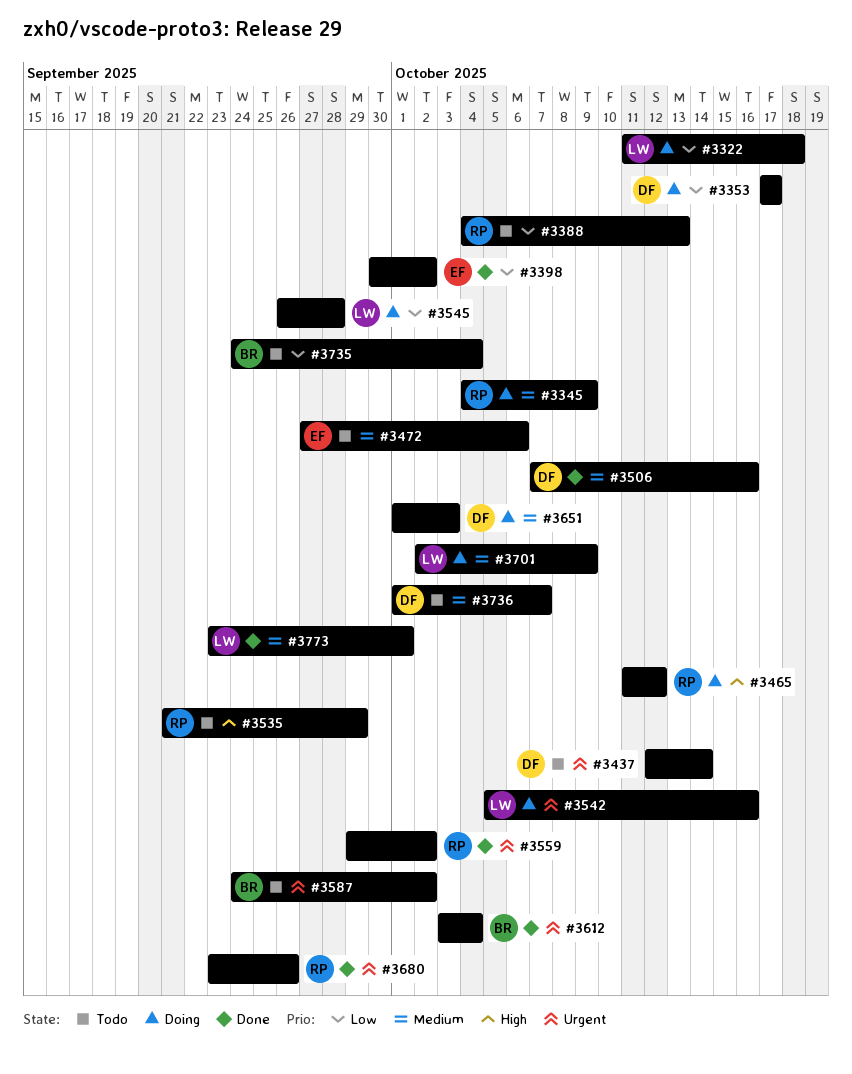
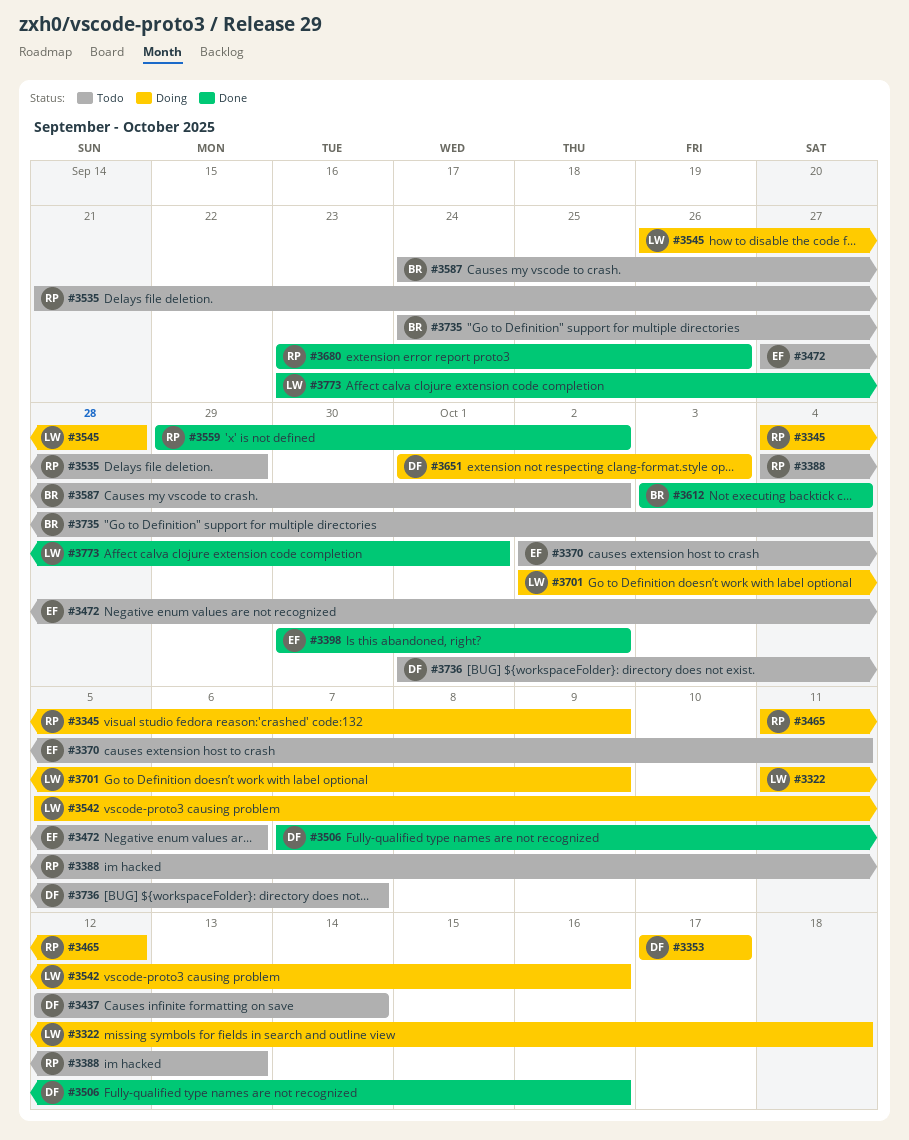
#3370: none -> present

